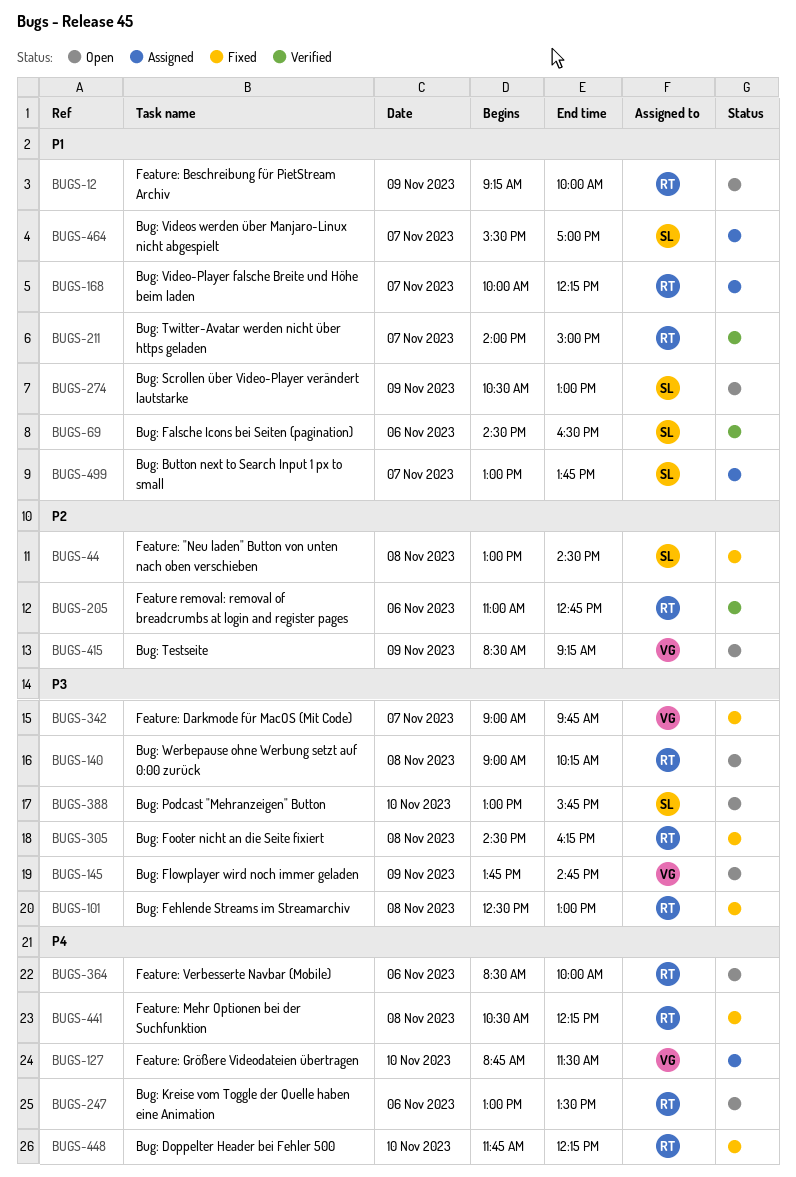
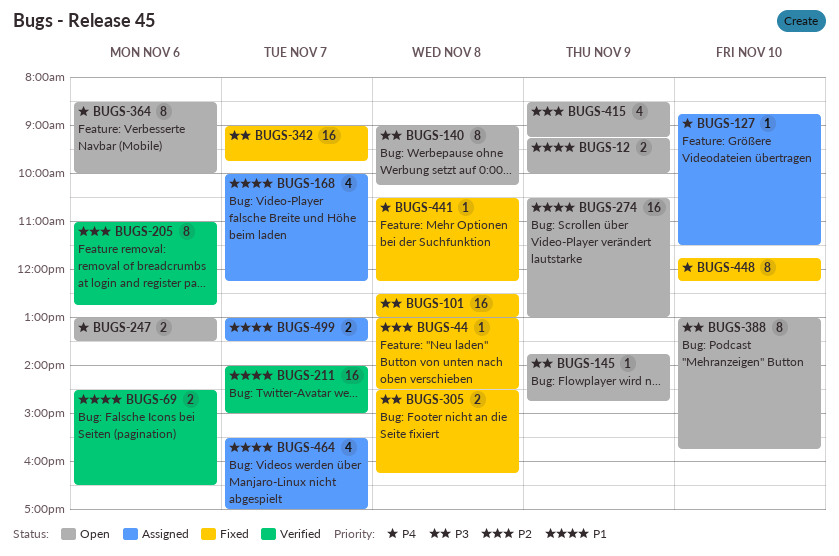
BUGS-499, ends: 13:45 -> 13:30

